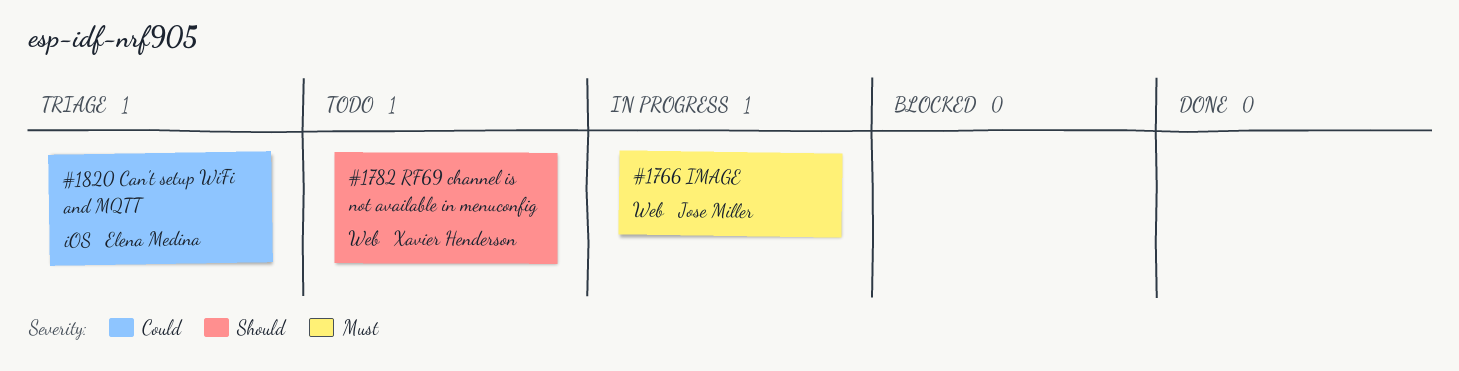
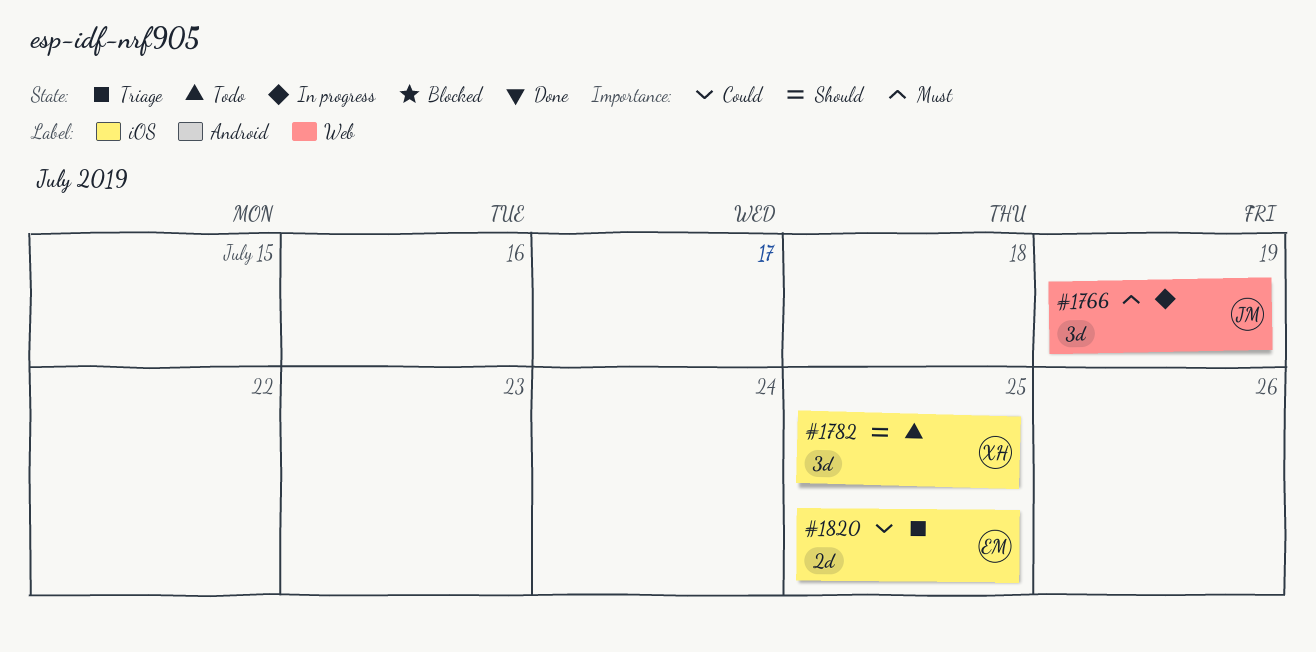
#1782, label: Web -> iOS

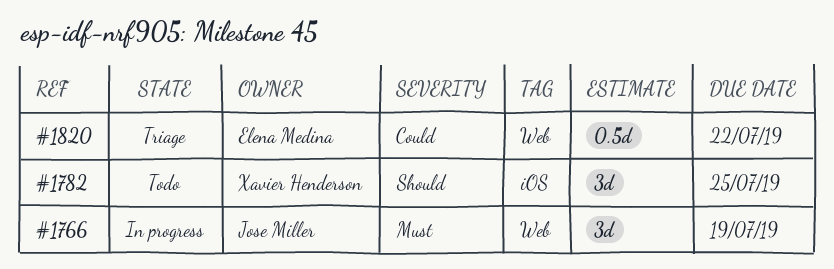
#1820, label: iOS -> Web
#1820, estimate: 2d -> 0.5d
#1820, due: Jul 25 -> Jul 22

